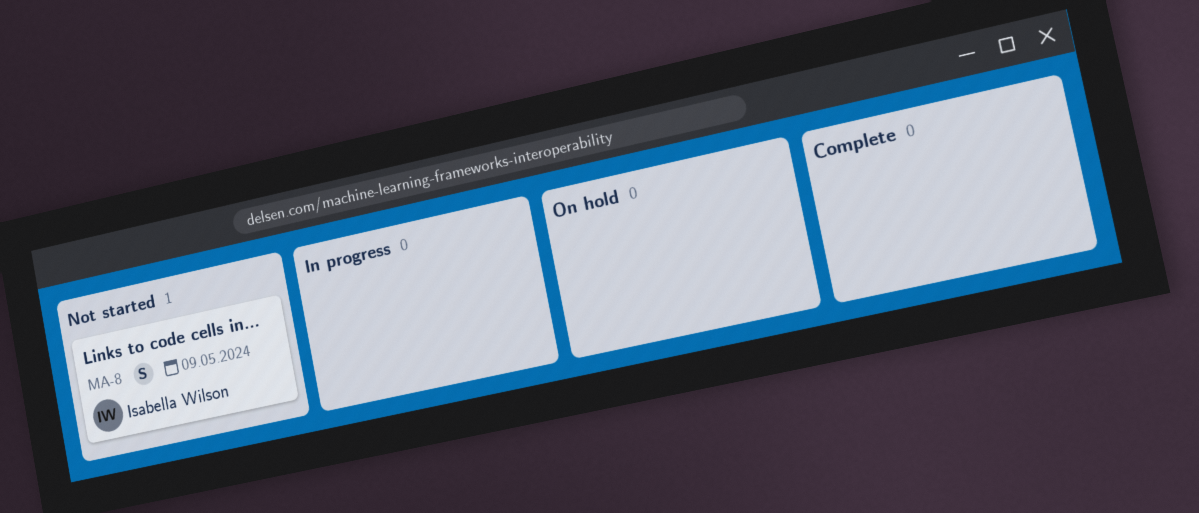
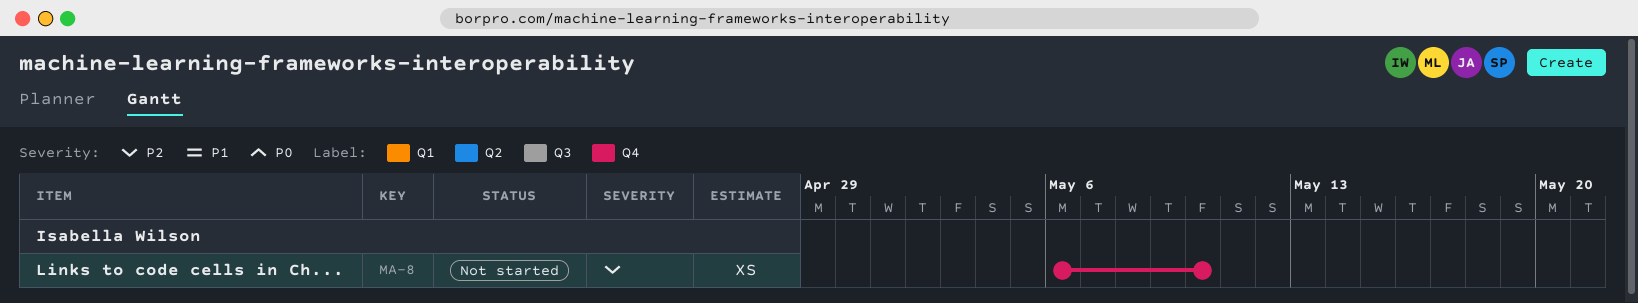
MA-8, estimate: S -> XS
MA-8, due: May 9 -> May 10

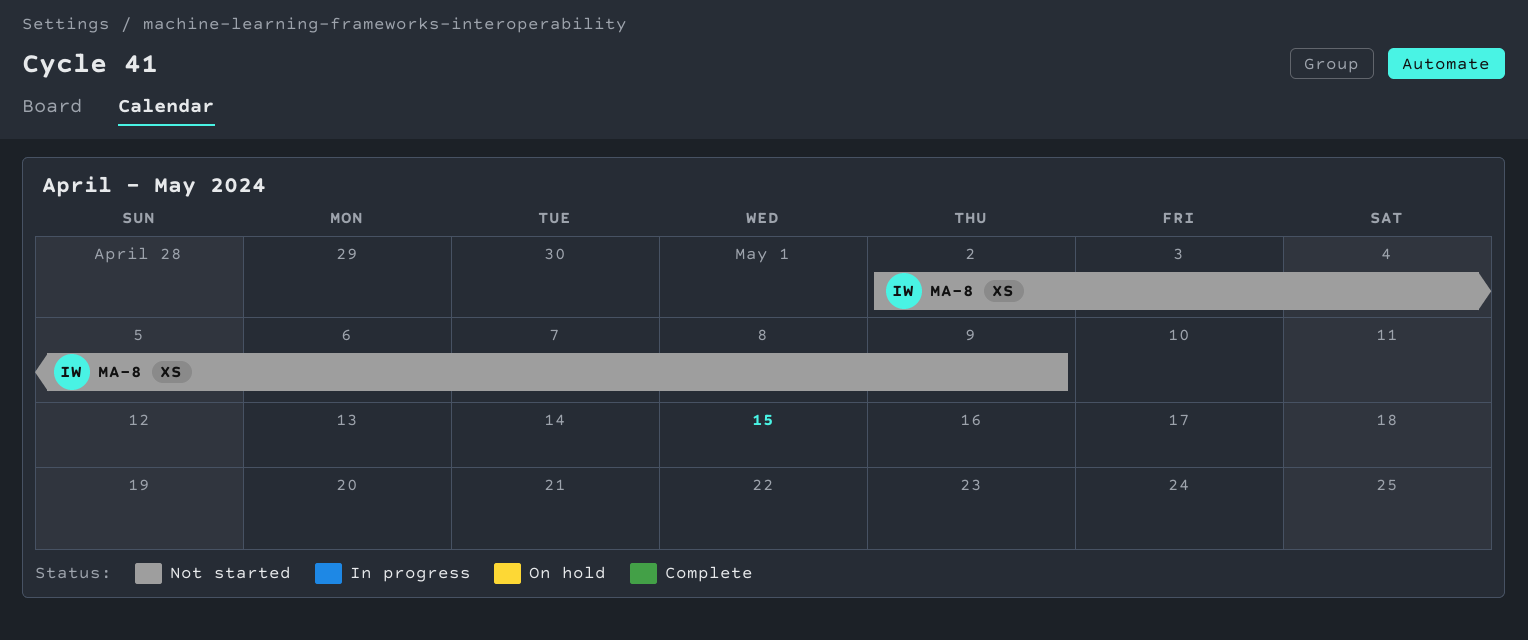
MA-8, start: May 6 -> May 2
MA-8, due: May 10 -> May 9

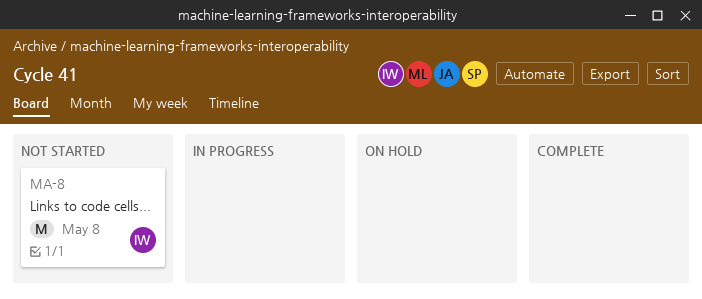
MA-8, estimate: XS -> M
MA-8, due: May 9 -> May 8

